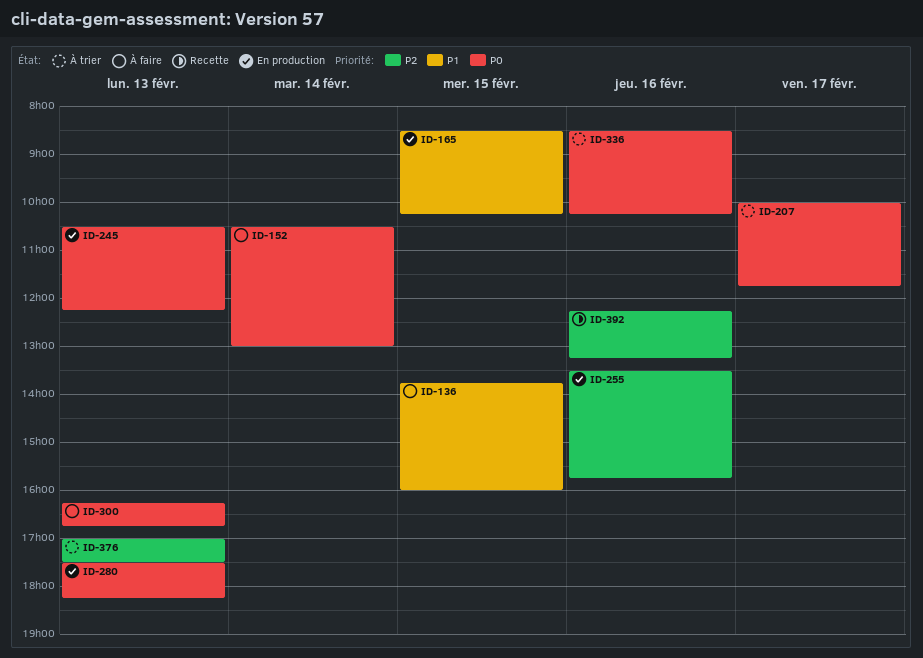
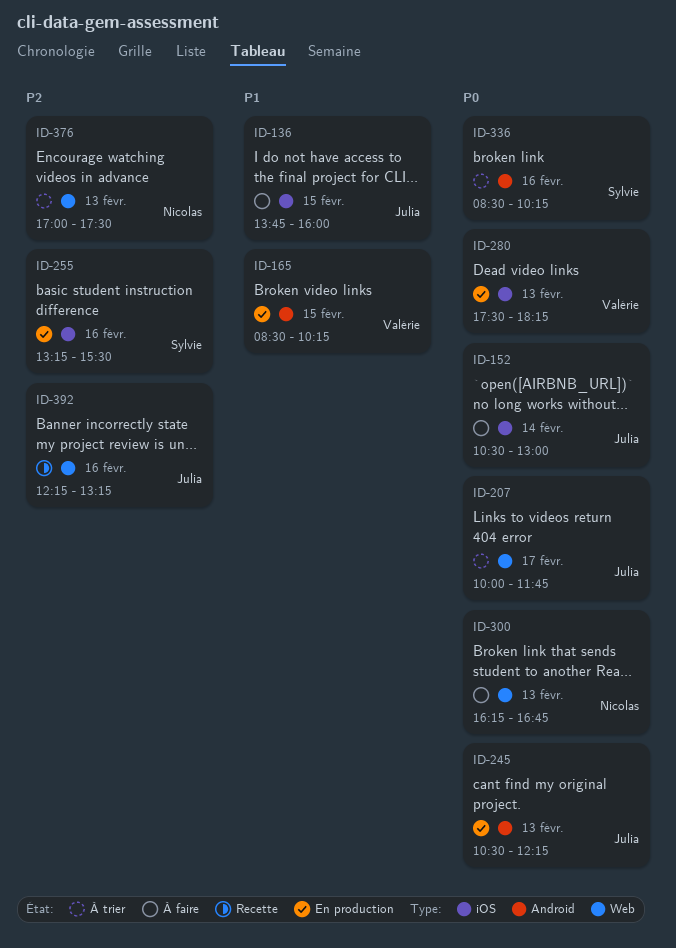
ID-255, begins: 13:30 -> 13:15
ID-255, ends: 15:45 -> 15:30

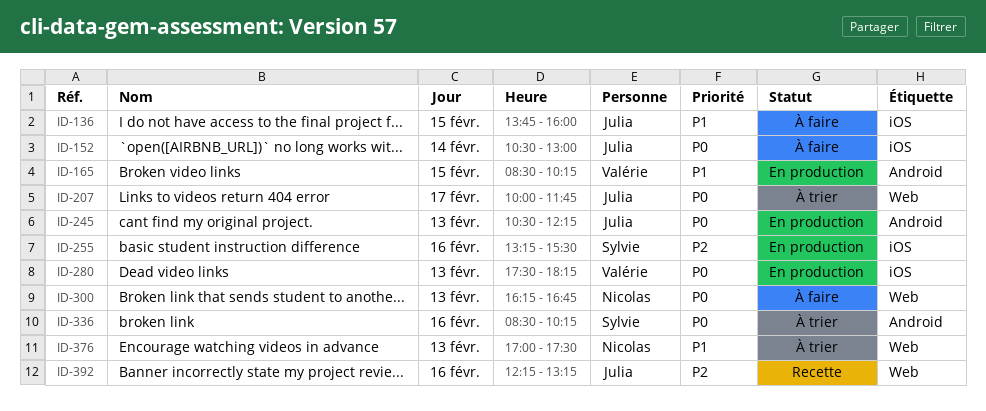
ID-376, priority: P2 -> P1

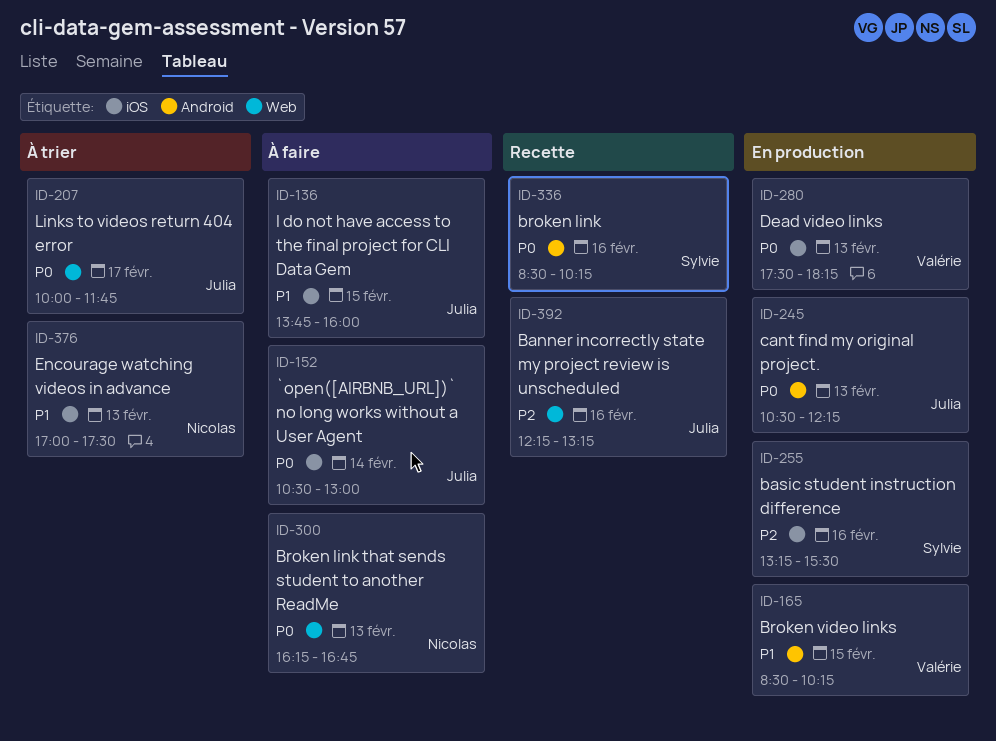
ID-336, status: À trier -> Recette
ID-376, label: Web -> iOS

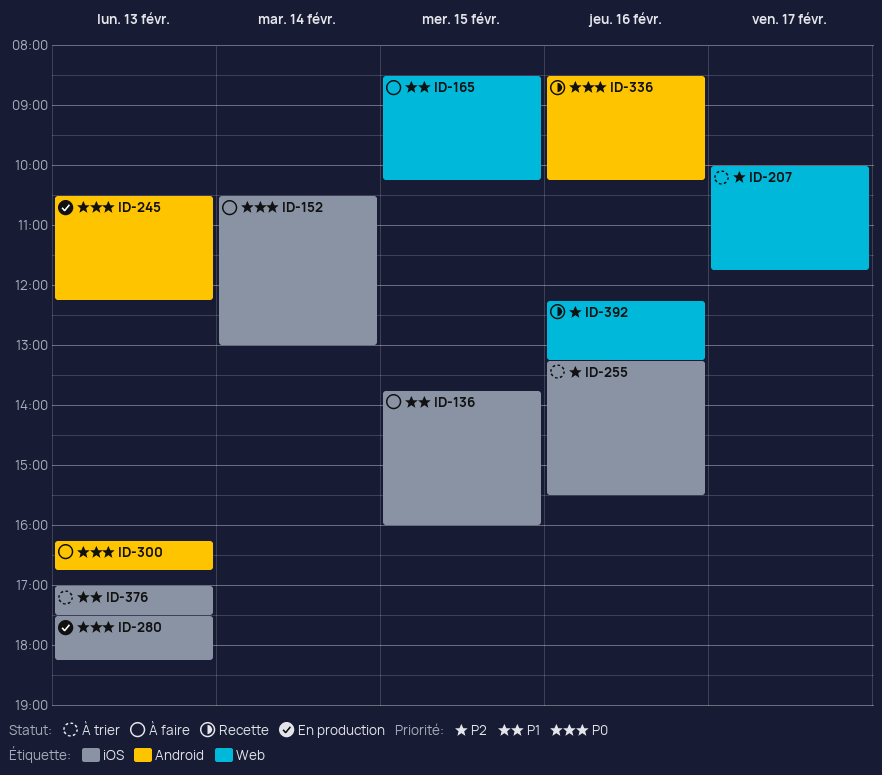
ID-165, status: En production -> À faire
ID-165, label: Android -> Web
ID-207, priority: P0 -> P2
ID-255, status: En production -> À trier
ID-300, label: Web -> Android

